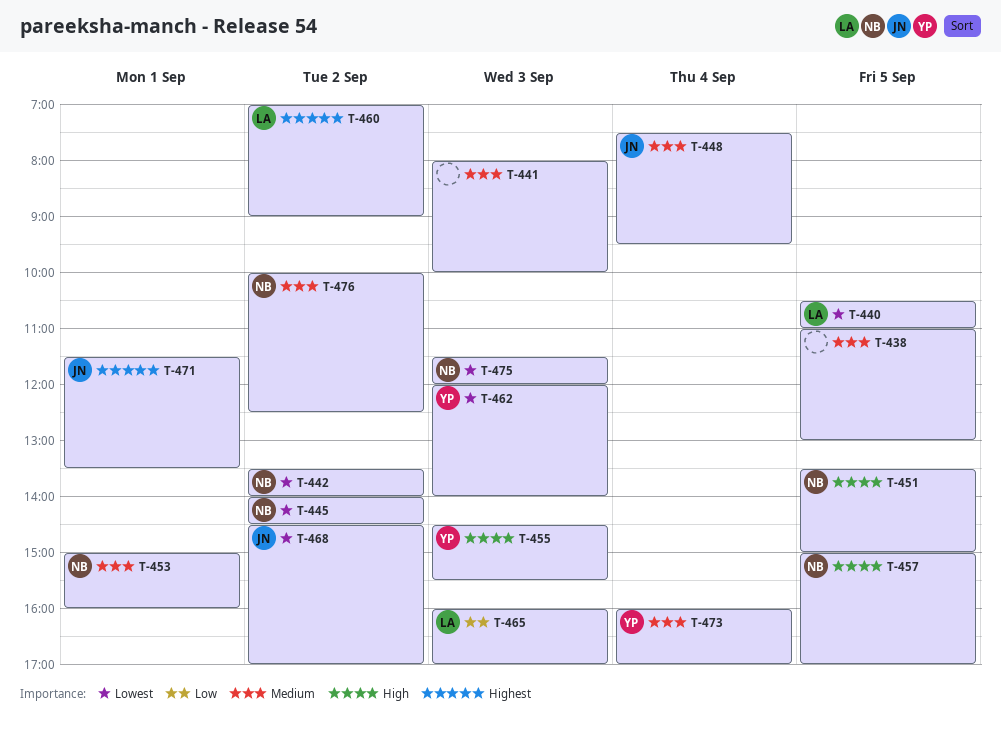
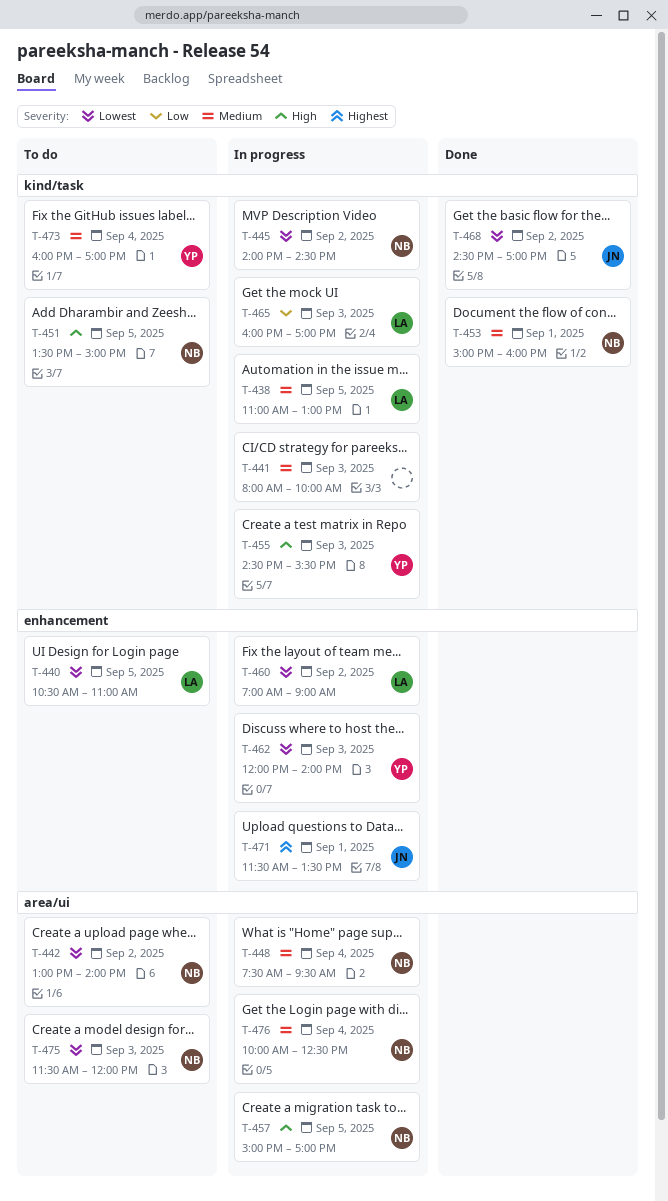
T-438, owner: none -> LA
T-442, begins: 13:30 -> 13:00
T-448, owner: JN -> NB
T-460, priority: Highest -> Lowest
T-476, day: Sep 2 -> Sep 4

